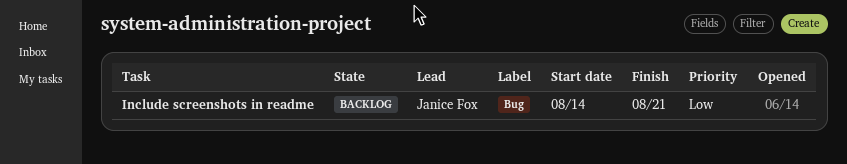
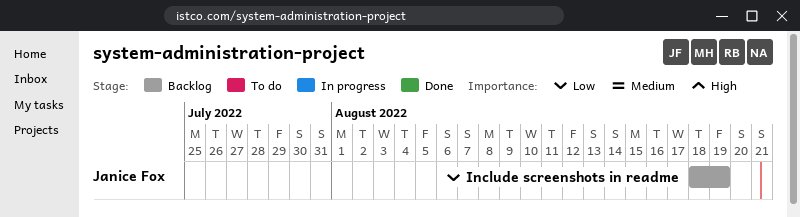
Include screenshots in readme, start: Aug 14 -> Aug 18
Include screenshots in readme, due: Aug 21 -> Aug 19

